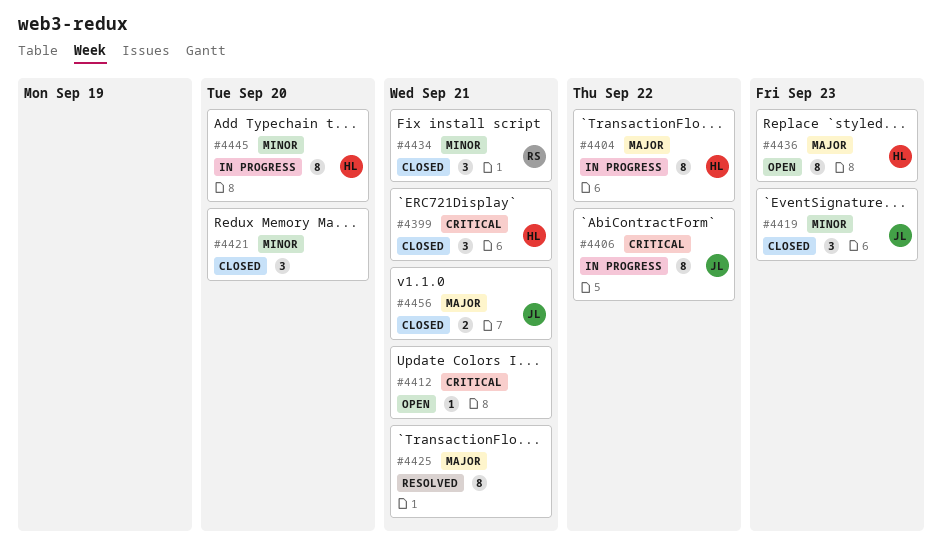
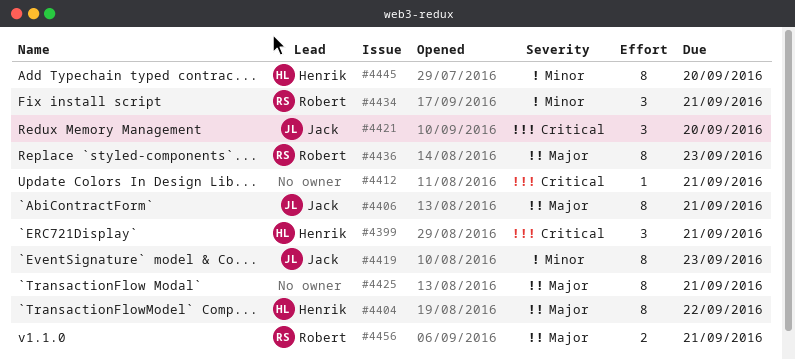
#4406, priority: Critical -> Major
#4406, due: Sep 22 -> Sep 21
#4419, estimate: 3 -> 8
#4421, owner: none -> Jack
#4421, priority: Minor -> Critical
#4436, owner: Henrik -> Robert
#4456, owner: Jack -> Robert

